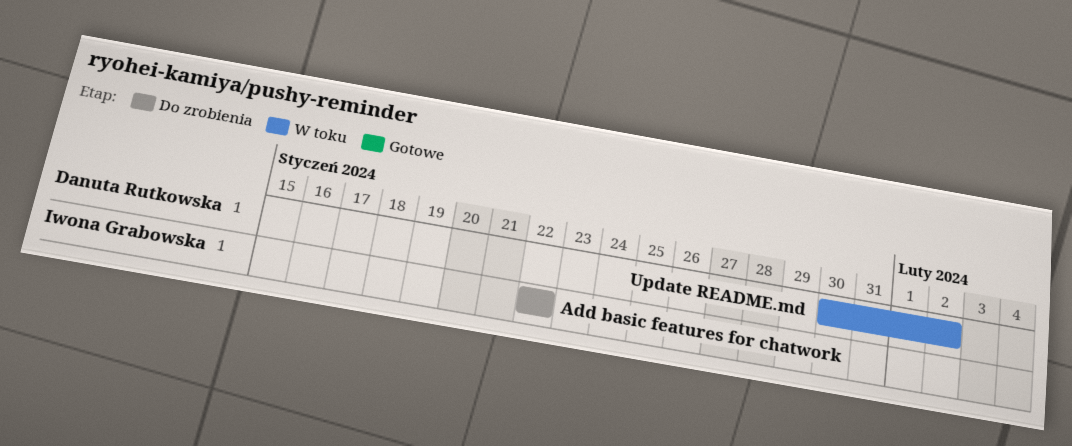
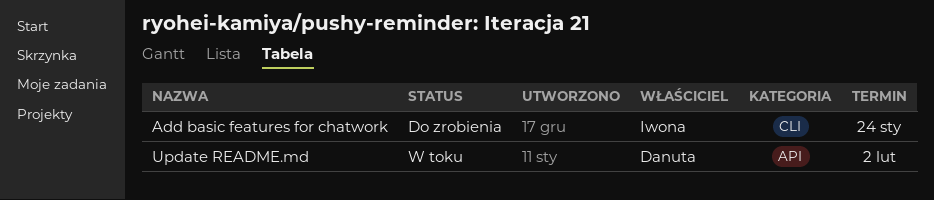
Add basic features for chatwork, due: Jan 22 -> Jan 24

